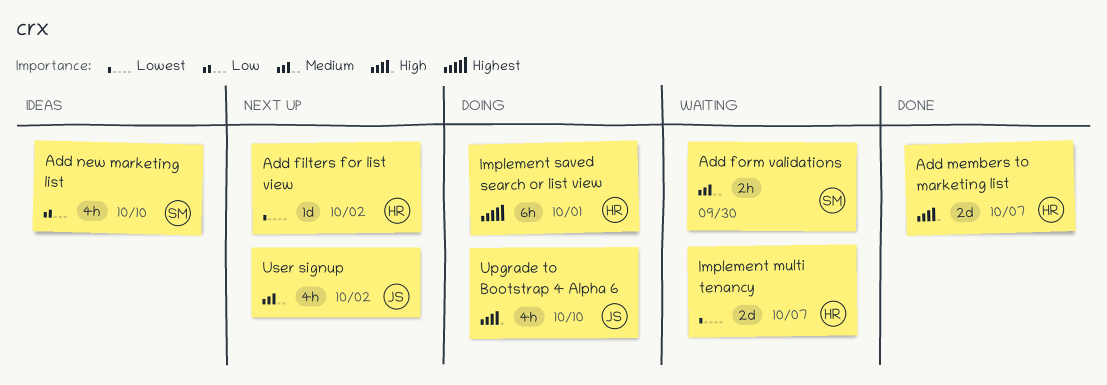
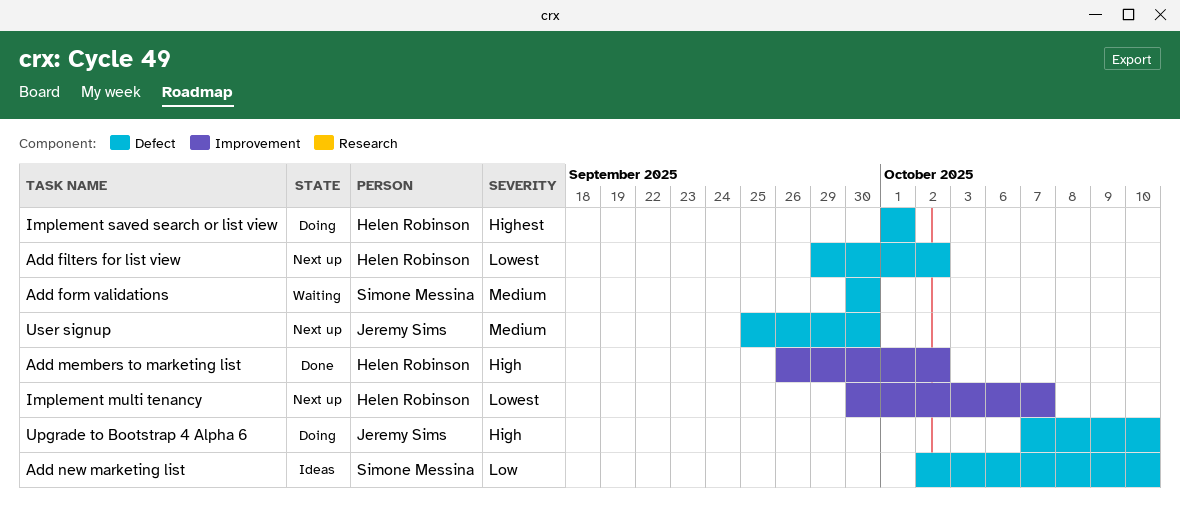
Add members to marketing list, due: Oct 7 -> Oct 2
Implement multi tenancy, status: Waiting -> Next up
User signup, due: Oct 2 -> Sep 30

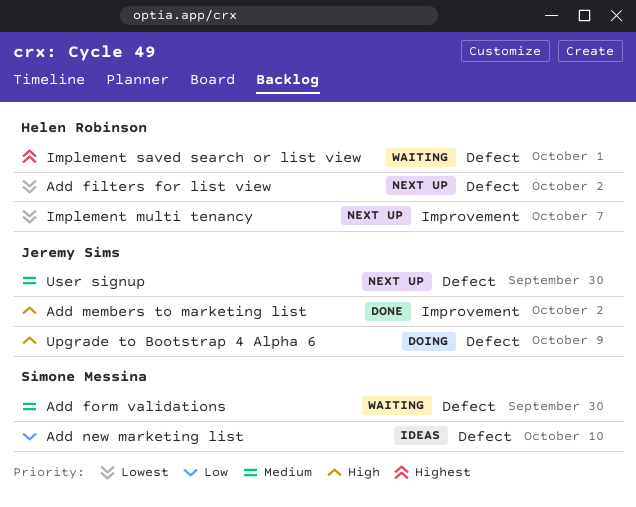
Add members to marketing list, owner: Helen Robinson -> Jeremy Sims
Implement saved search or list view, status: Doing -> Waiting
Upgrade to Bootstrap 4 Alpha 6, due: Oct 10 -> Oct 9

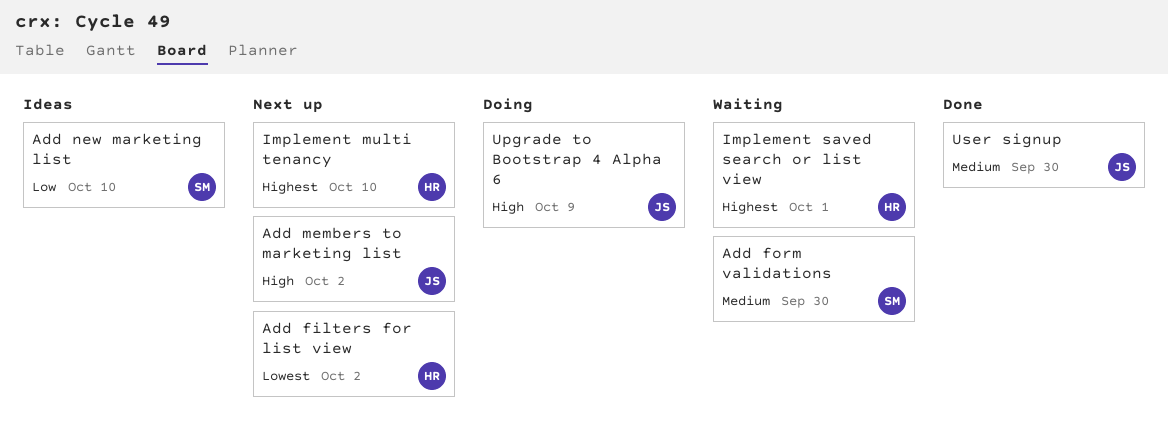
Add members to marketing list, status: Done -> Next up
Implement multi tenancy, priority: Lowest -> Highest
Implement multi tenancy, due: Oct 7 -> Oct 10
User signup, status: Next up -> Done

